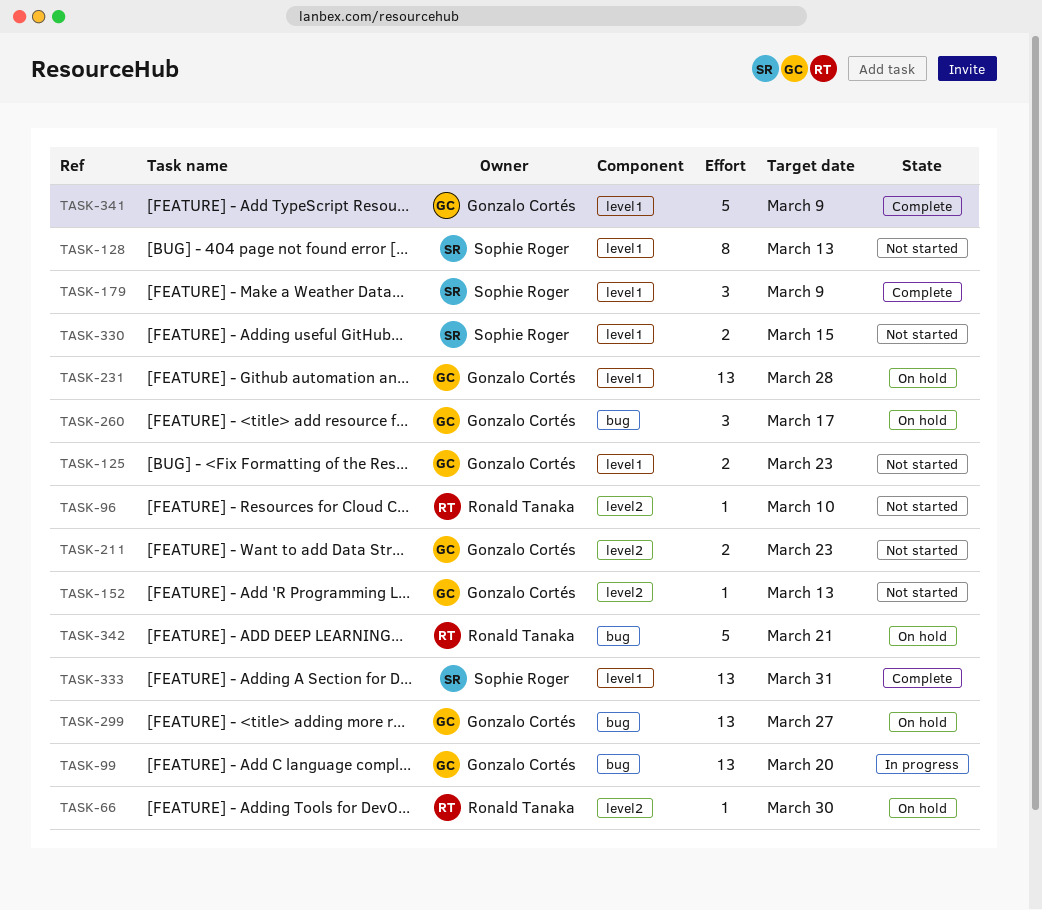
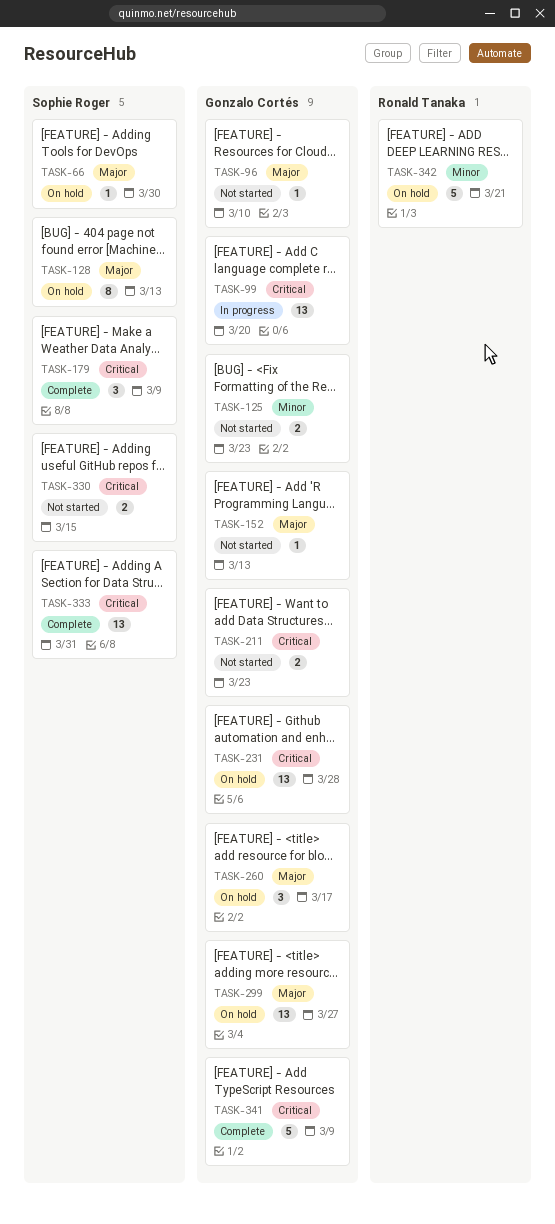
TASK-66, owner: Ronald Tanaka -> Sophie Roger
TASK-96, owner: Ronald Tanaka -> Gonzalo Cortés
TASK-128, status: Not started -> On hold

